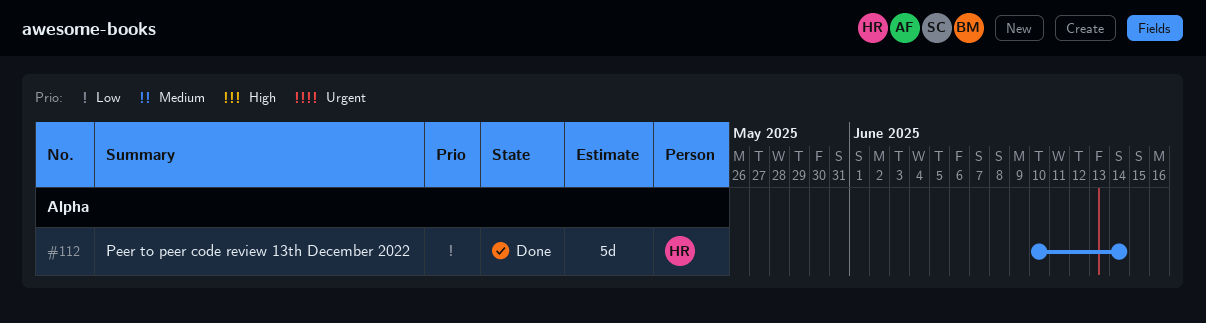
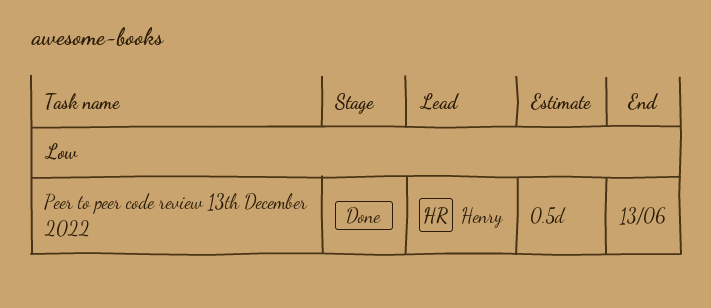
Peer to peer code review 13th December 2022, estimate: 5d -> 0.5d
Peer to peer code review 13th December 2022, due: Jun 14 -> Jun 13

